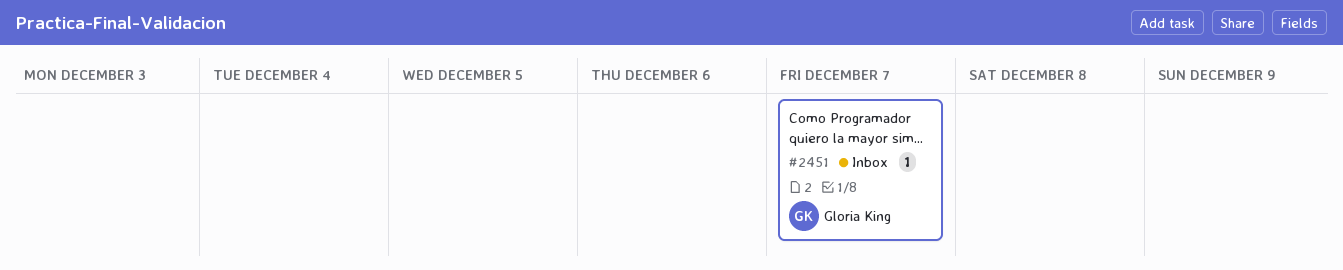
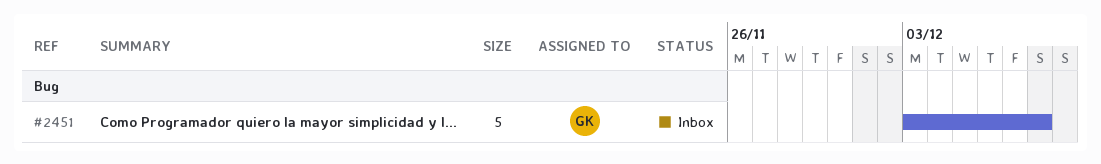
#2451, estimate: 1 -> 5
#2451, due: Dec 7 -> Dec 8

